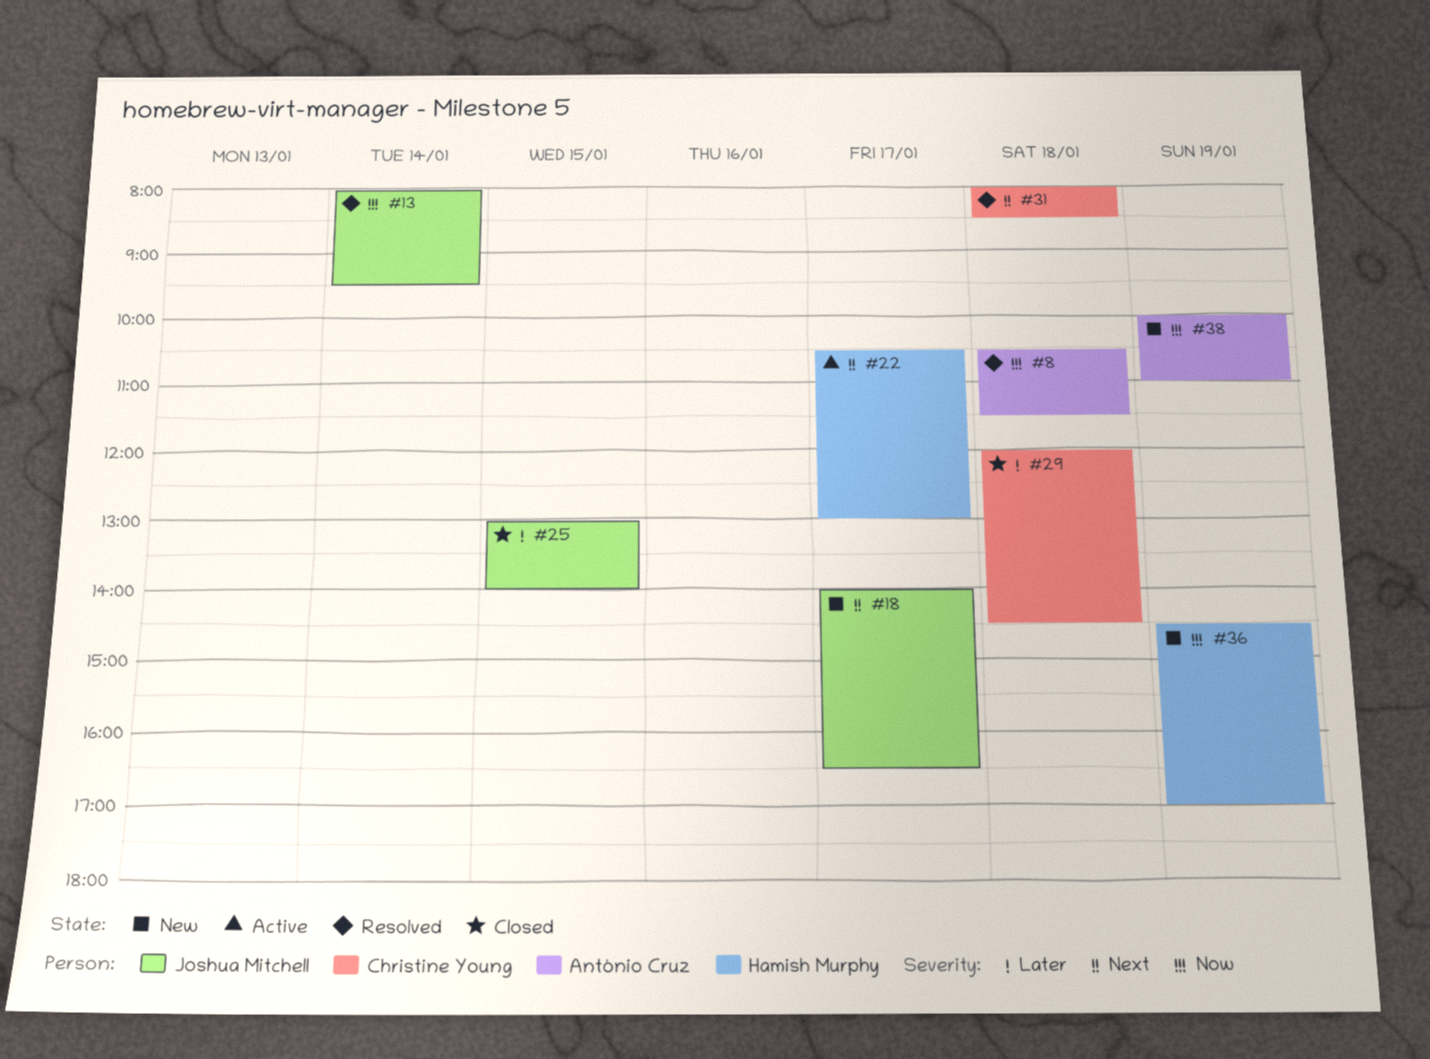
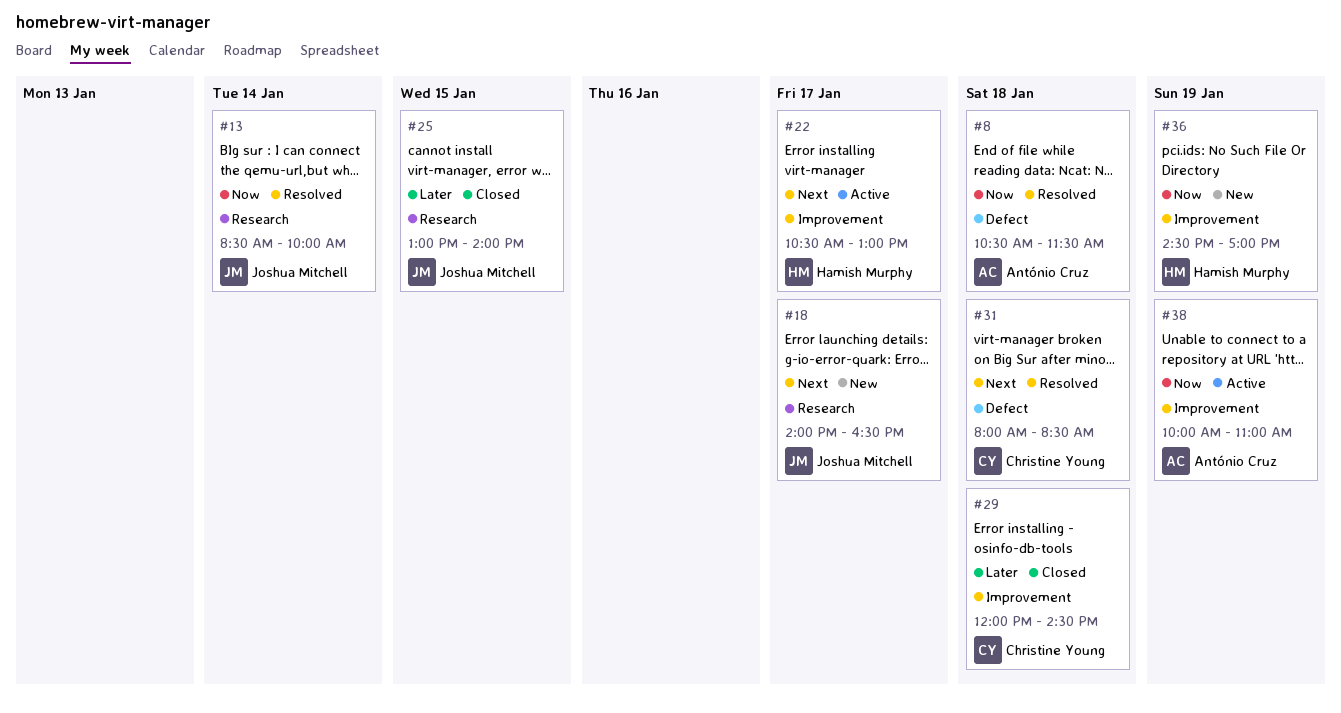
#13, begins: 08:00 -> 08:30
#13, ends: 09:30 -> 10:00
#38, status: New -> Active

